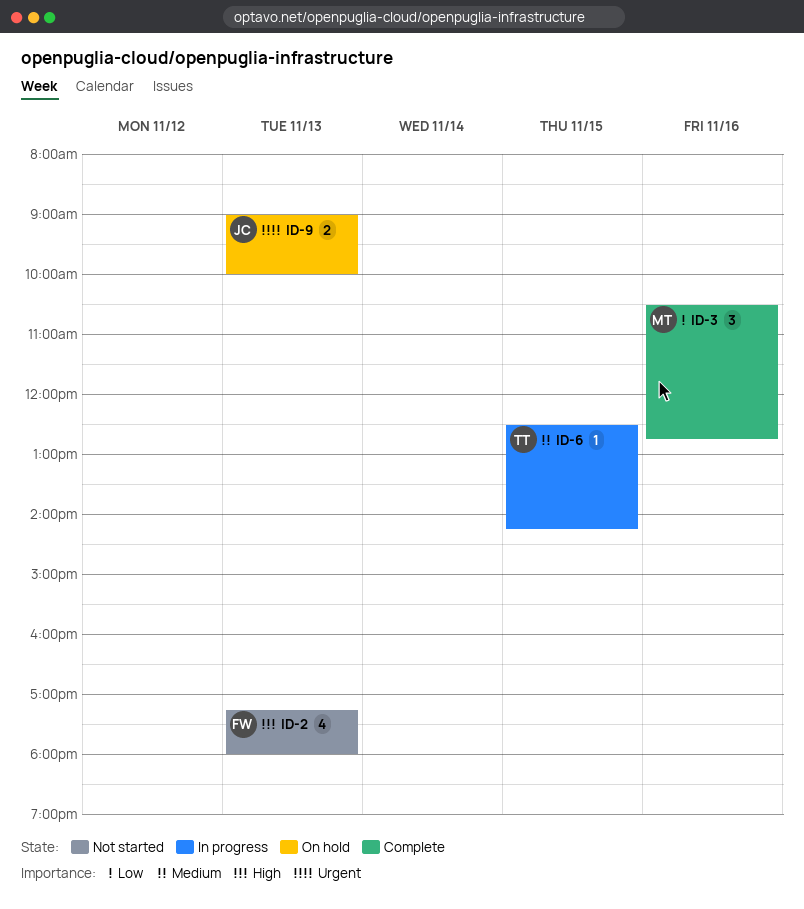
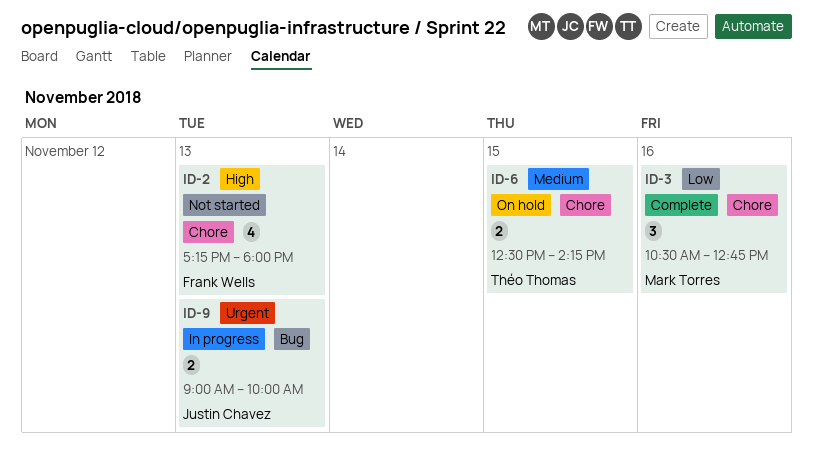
ID-6, status: In progress -> On hold
ID-6, estimate: 1 -> 2
ID-9, status: On hold -> In progress

